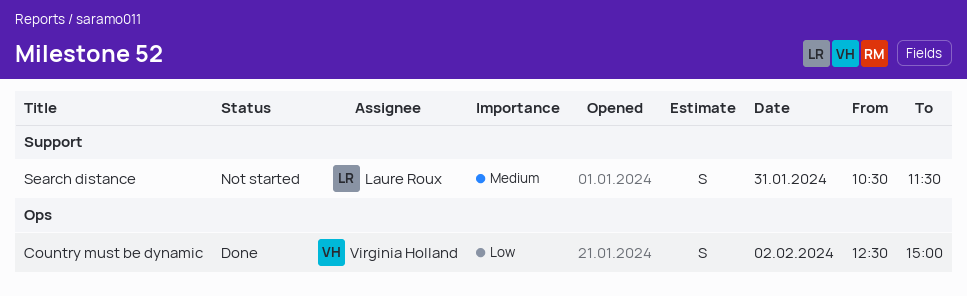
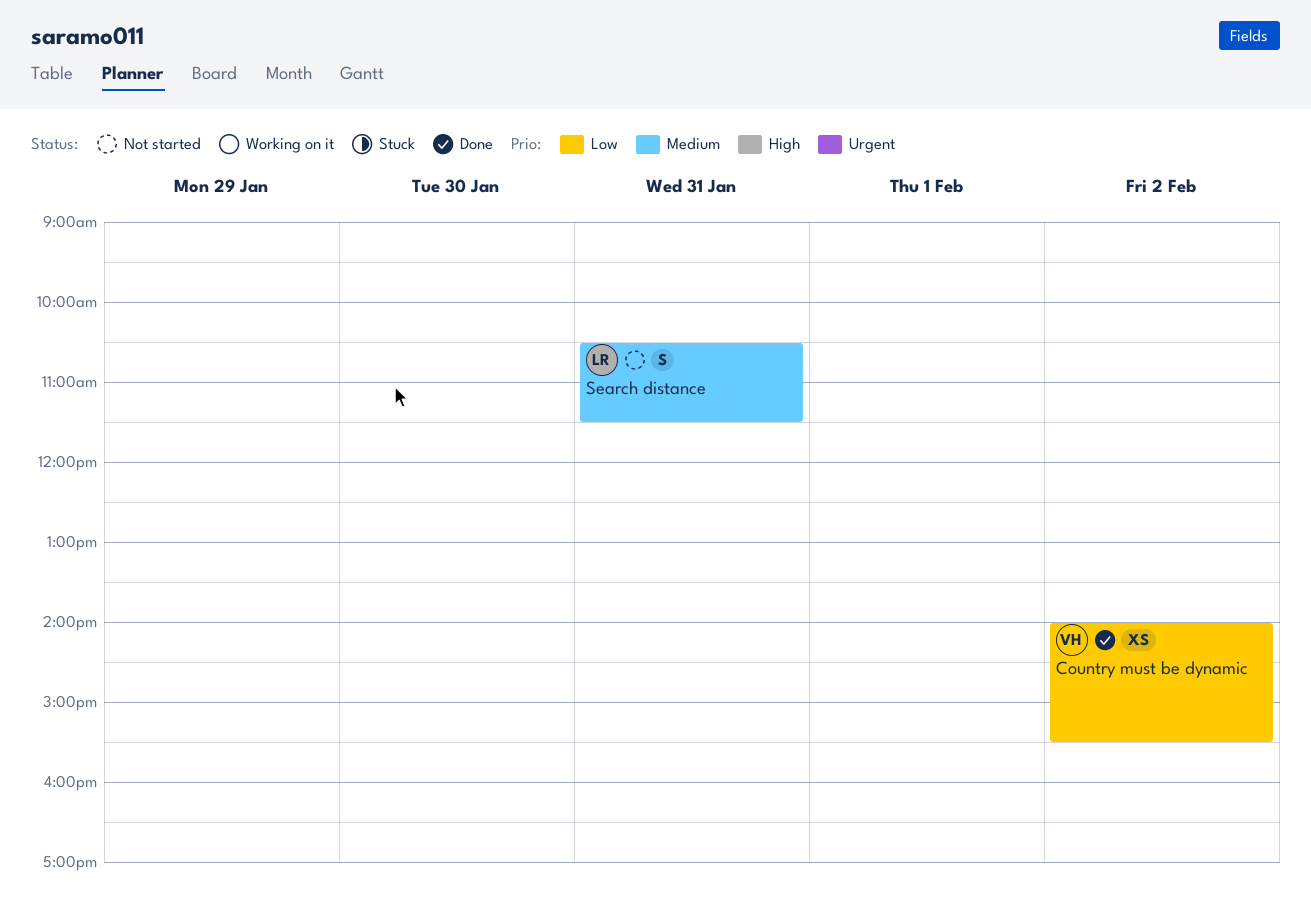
Country must be dynamic, estimate: S -> XS
Country must be dynamic, begins: 12:30 -> 14:00
Country must be dynamic, ends: 15:00 -> 15:30

